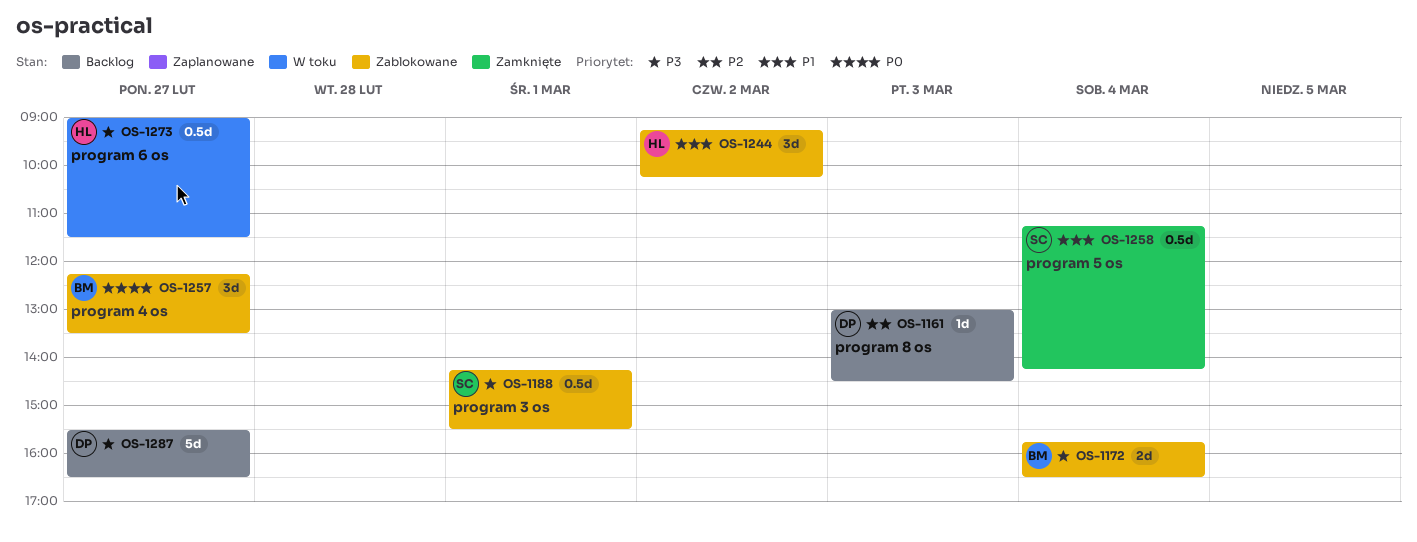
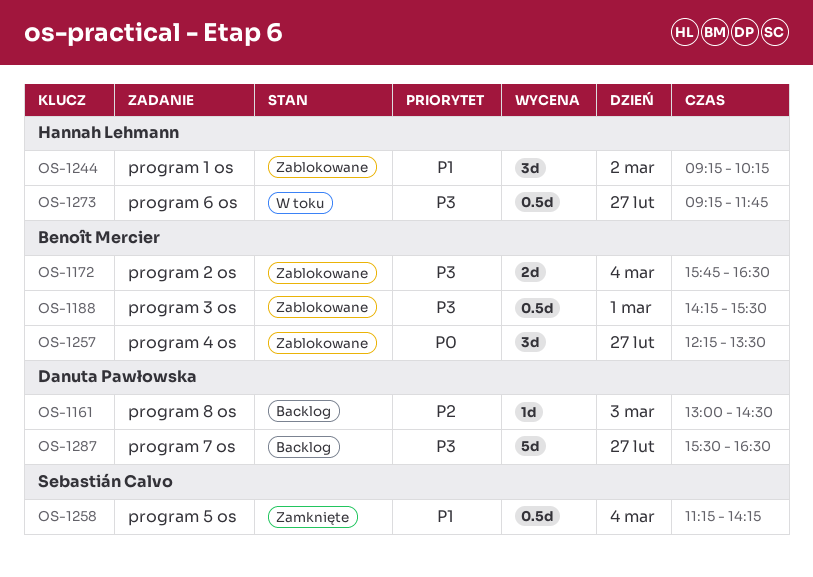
OS-1188, owner: Sebastián Calvo -> Benoît Mercier
OS-1273, begins: 09:00 -> 09:15
OS-1273, ends: 11:30 -> 11:45

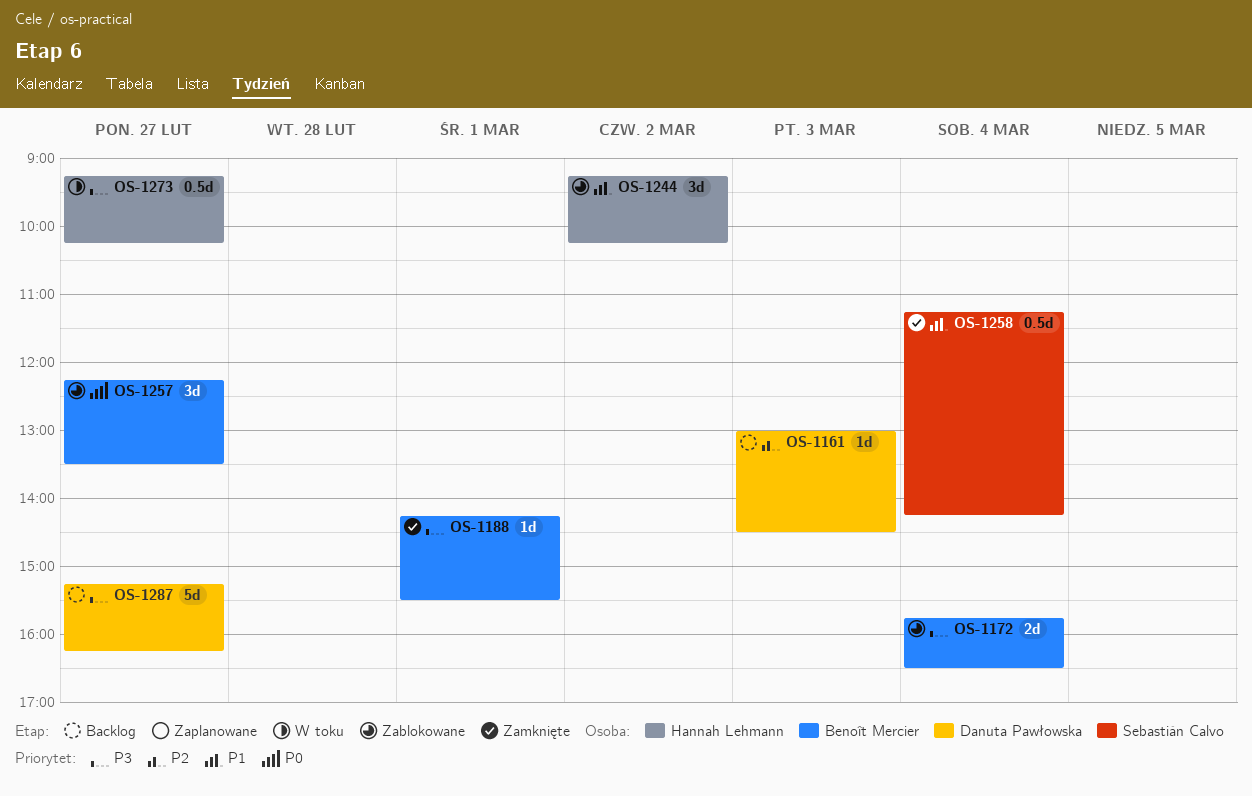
OS-1188, status: Zablokowane -> Zamknięte
OS-1188, estimate: 0.5d -> 1d
OS-1273, ends: 11:45 -> 10:15
OS-1287, begins: 15:30 -> 15:15
OS-1287, ends: 16:30 -> 16:15

